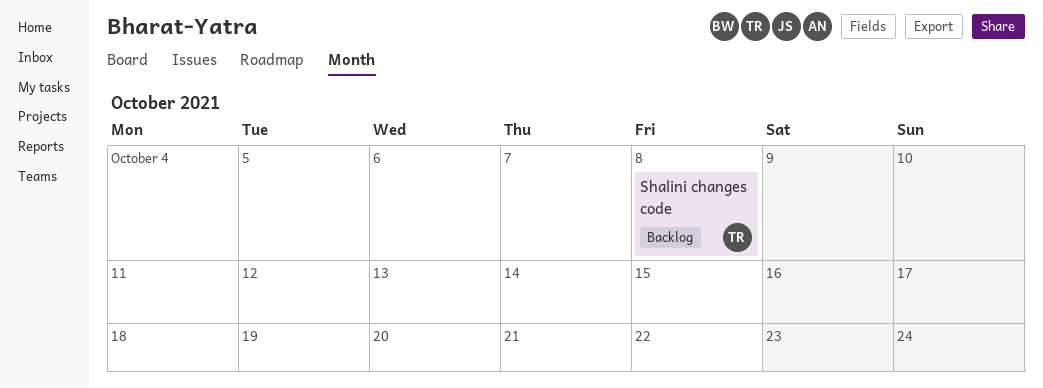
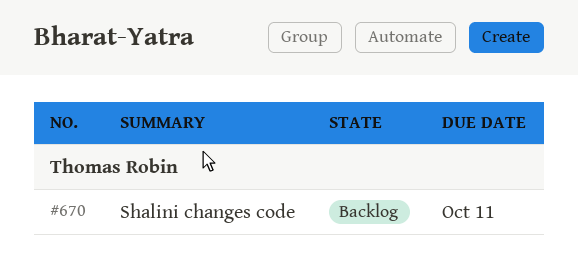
Shalini changes code, due: Oct 8 -> Oct 11

